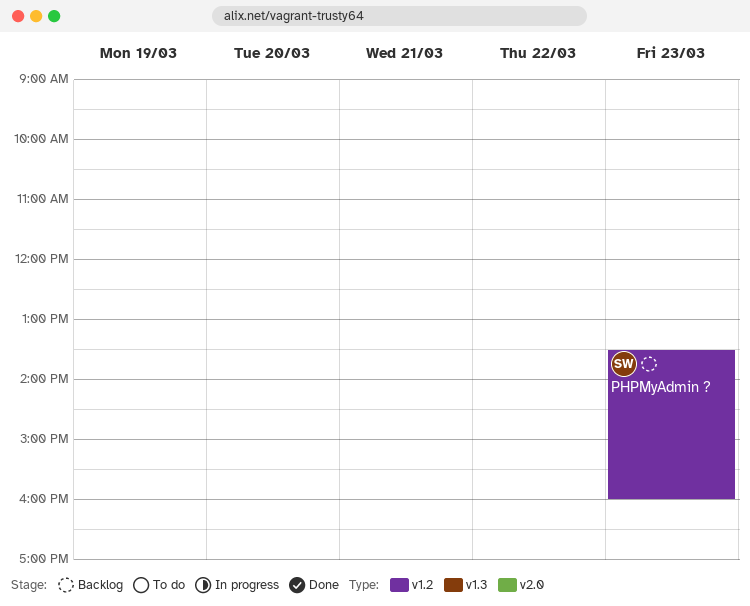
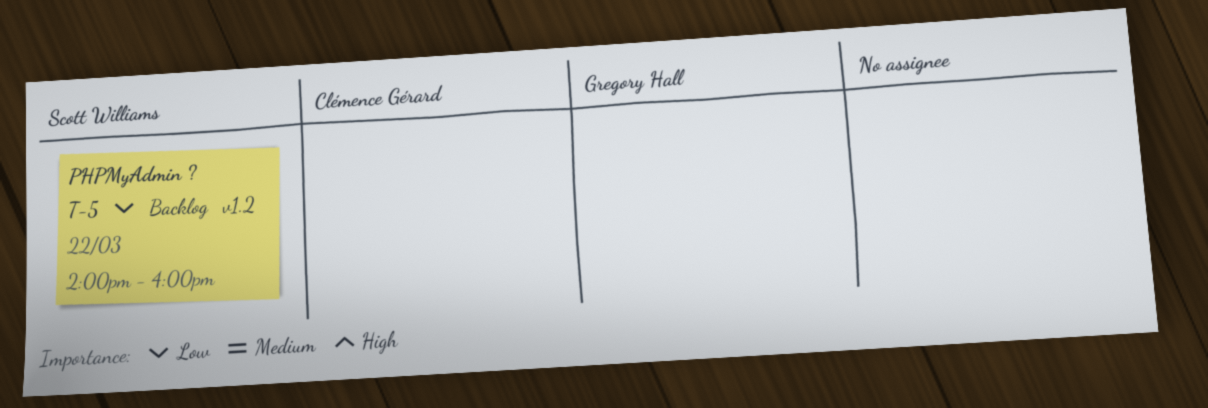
PHPMyAdmin ?, day: Mar 23 -> Mar 22
PHPMyAdmin ?, begins: 13:30 -> 14:00

